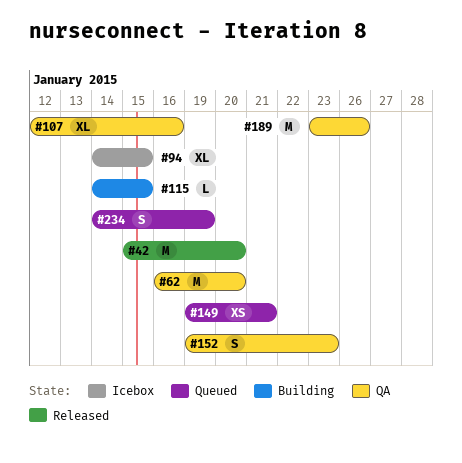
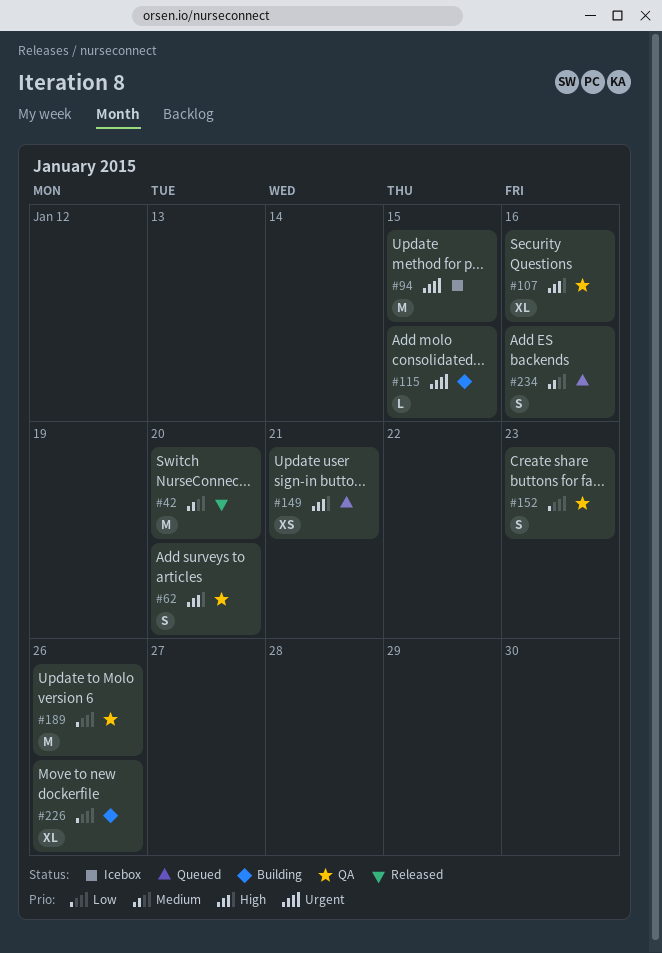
#62, estimate: M -> S
#94, estimate: XL -> M
#226: none -> present
#234, due: Jan 19 -> Jan 16

